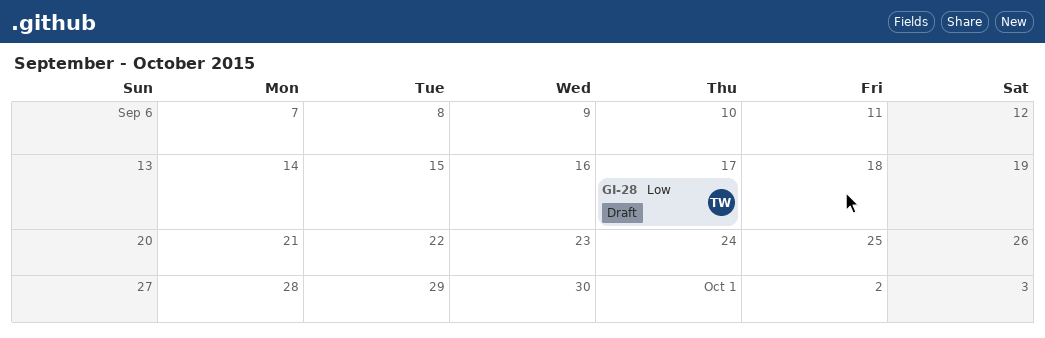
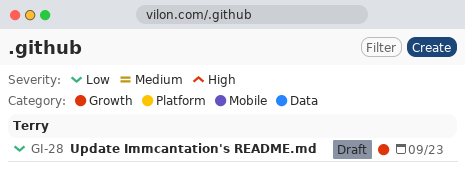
GI-28, due: Sep 17 -> Sep 23

